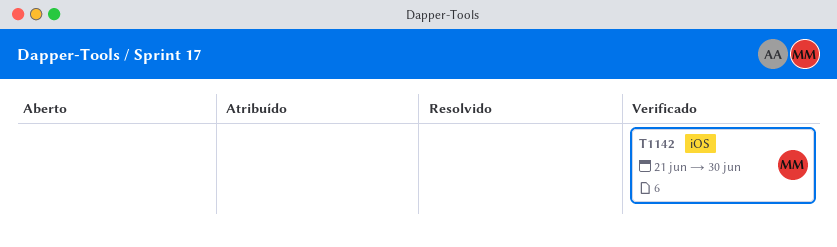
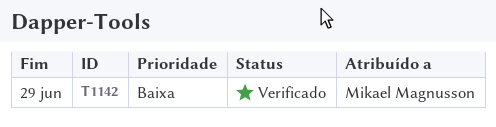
T1142, due: Jun 30 -> Jun 29

